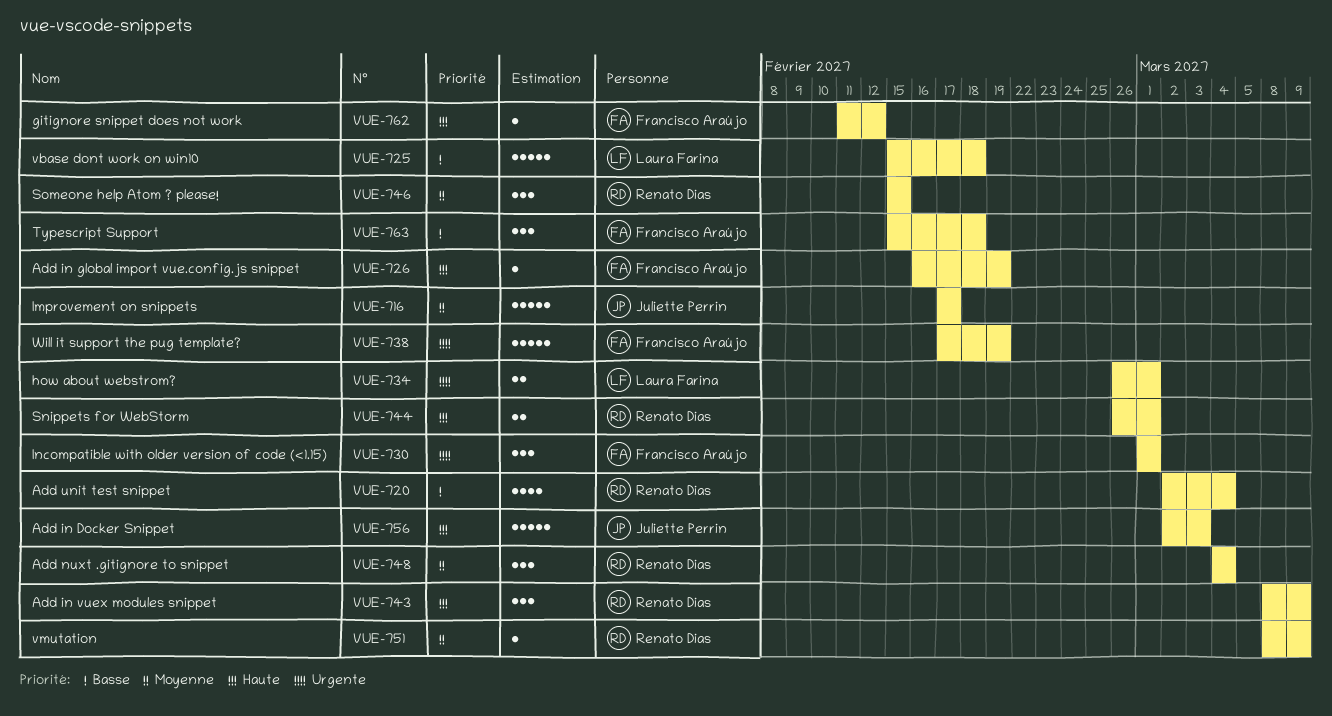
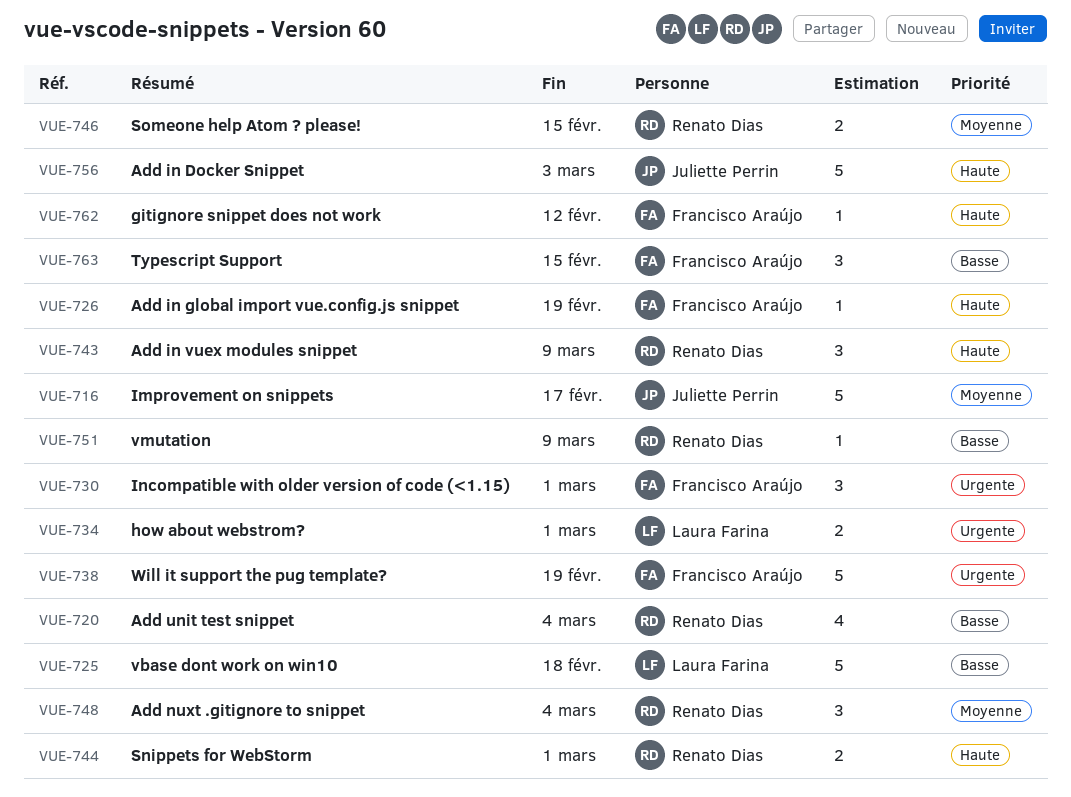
VUE-746, estimate: 3 -> 2
VUE-751, priority: Moyenne -> Basse
VUE-763, due: Feb 18 -> Feb 15

